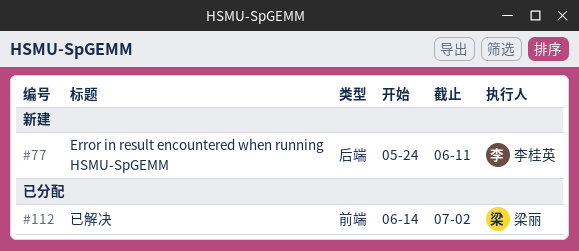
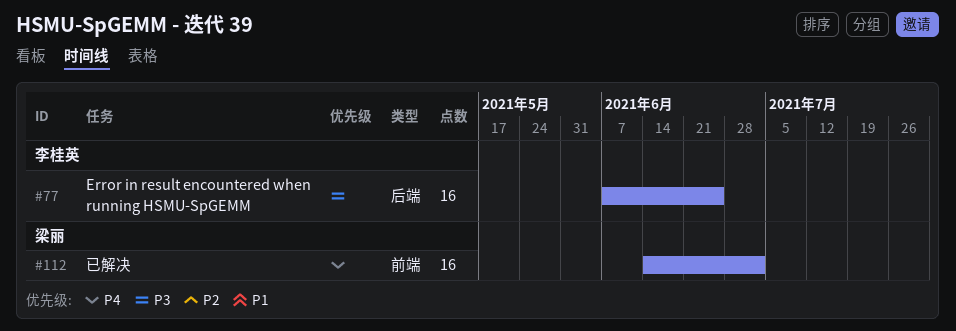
#77, start: May 24 -> Jun 7
#77, due: Jun 11 -> Jun 25

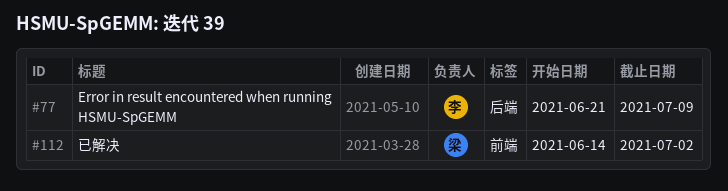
#77, start: Jun 7 -> Jun 21
#77, due: Jun 25 -> Jul 9

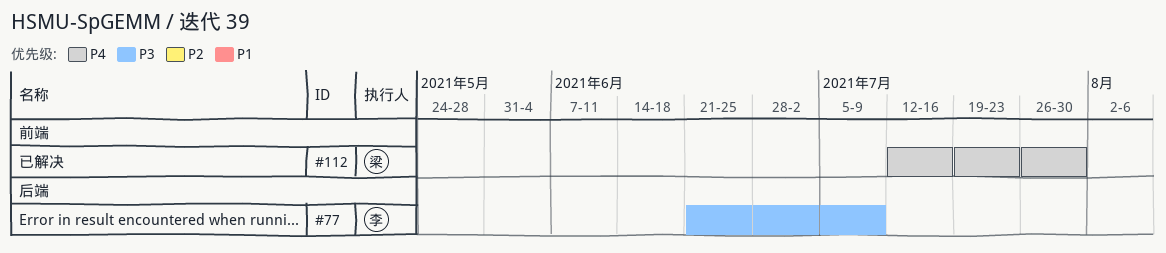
#112, start: Jun 14 -> Jul 12
#112, due: Jul 2 -> Jul 30

